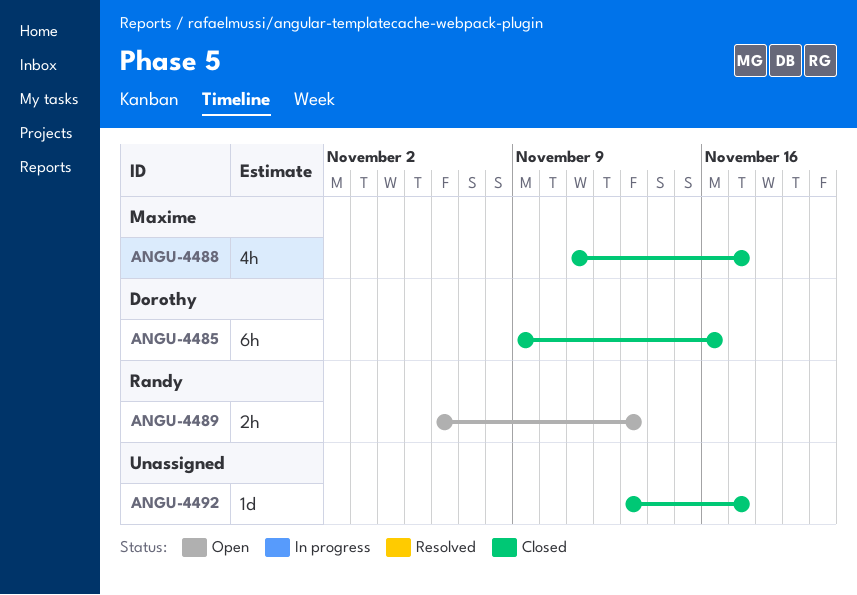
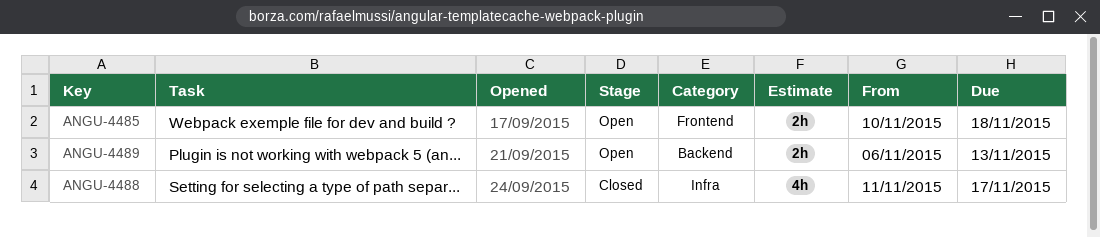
ANGU-4485, status: Closed -> Open
ANGU-4485, estimate: 6h -> 2h
ANGU-4485, start: Nov 9 -> Nov 10
ANGU-4485, due: Nov 16 -> Nov 18
ANGU-4492: present -> none

